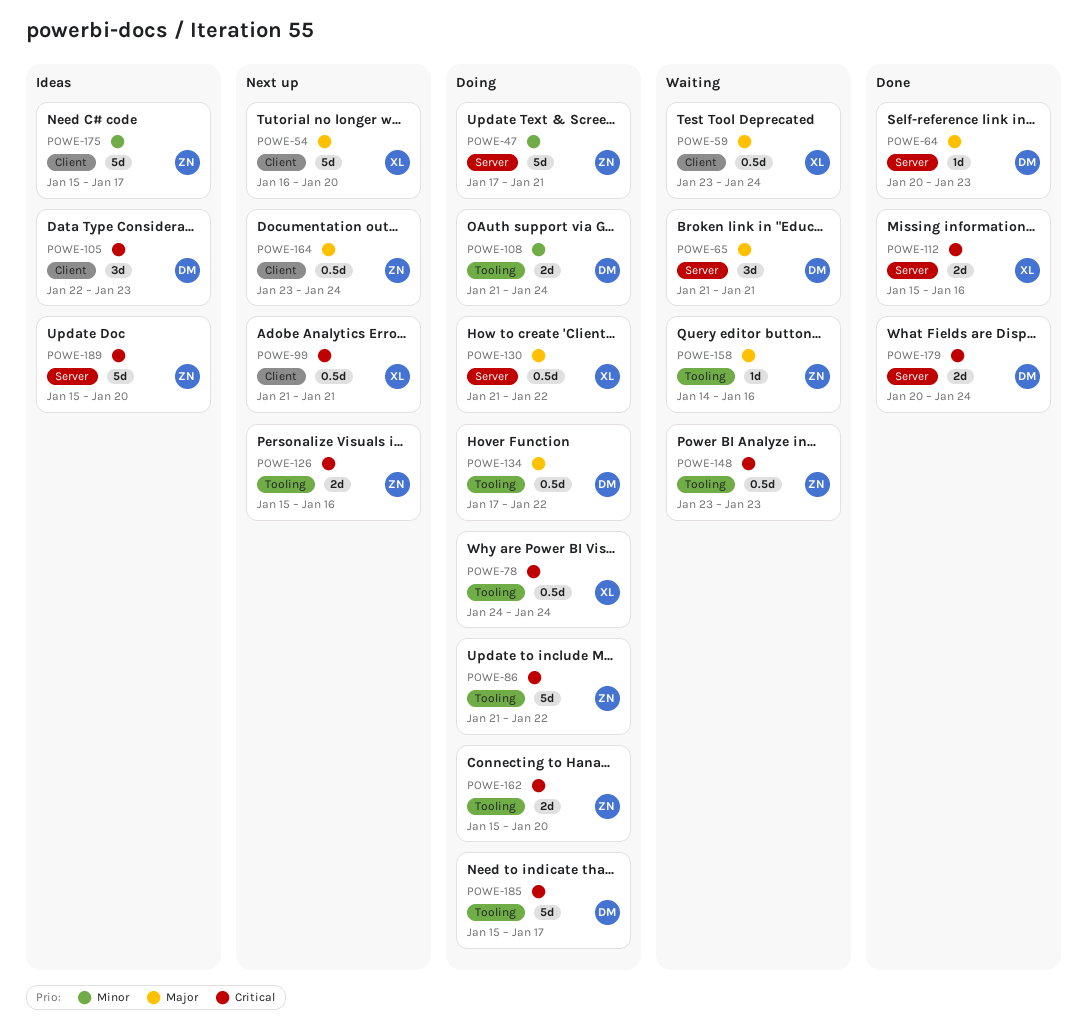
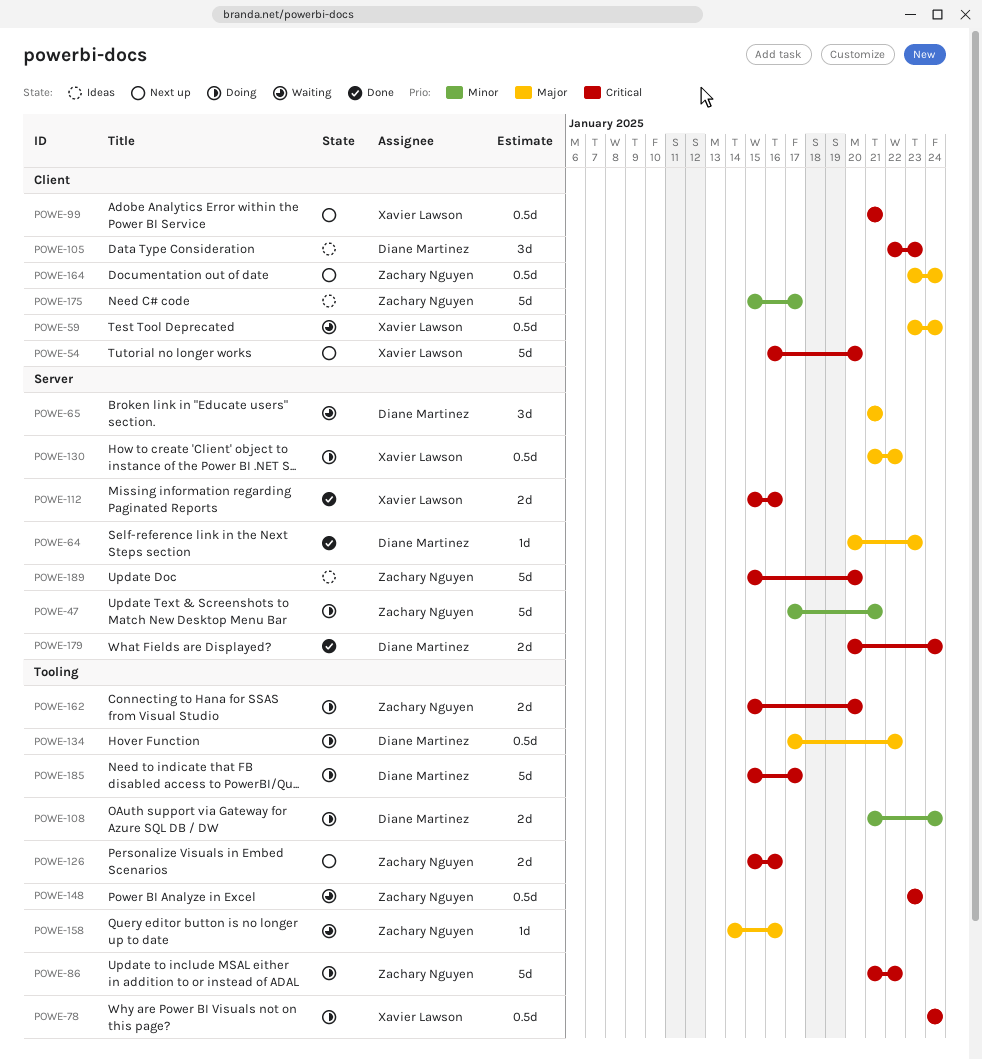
POWE-54, priority: Major -> Critical

